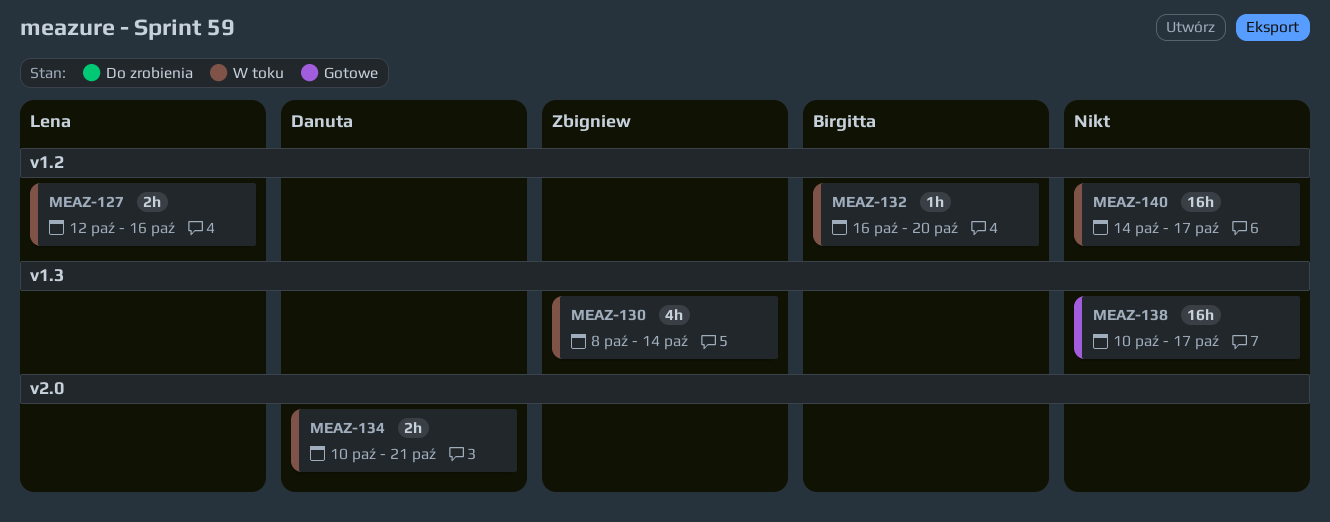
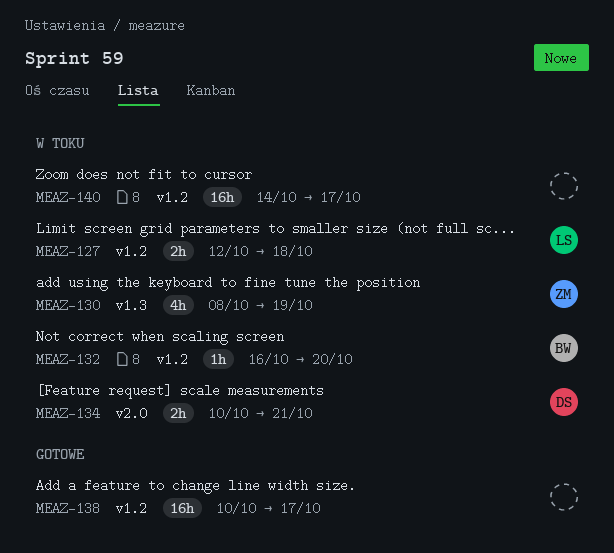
MEAZ-127, due: Oct 16 -> Oct 18
MEAZ-130, due: Oct 14 -> Oct 19
MEAZ-138, label: v1.3 -> v1.2

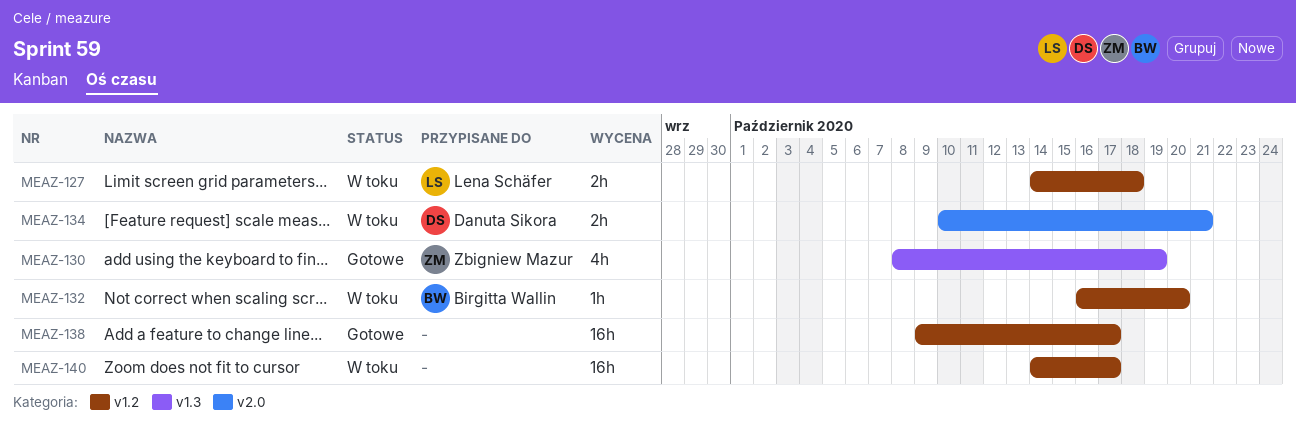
MEAZ-127, start: Oct 12 -> Oct 14
MEAZ-130, status: W toku -> Gotowe
MEAZ-138, start: Oct 10 -> Oct 9

